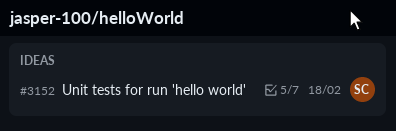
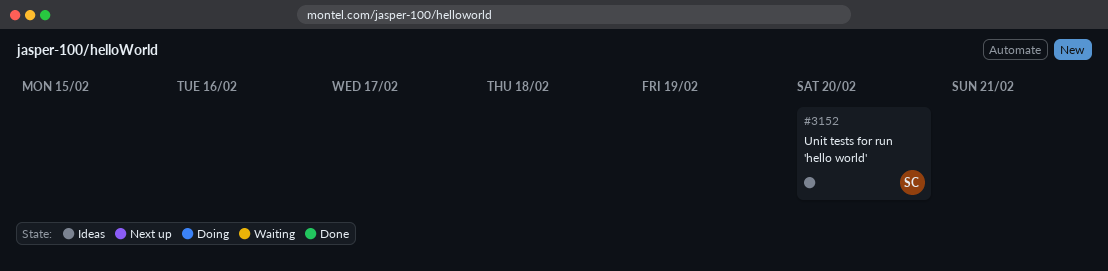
#3152, due: Feb 18 -> Feb 20

